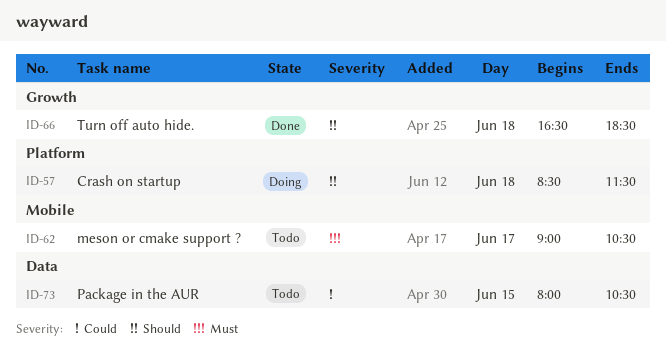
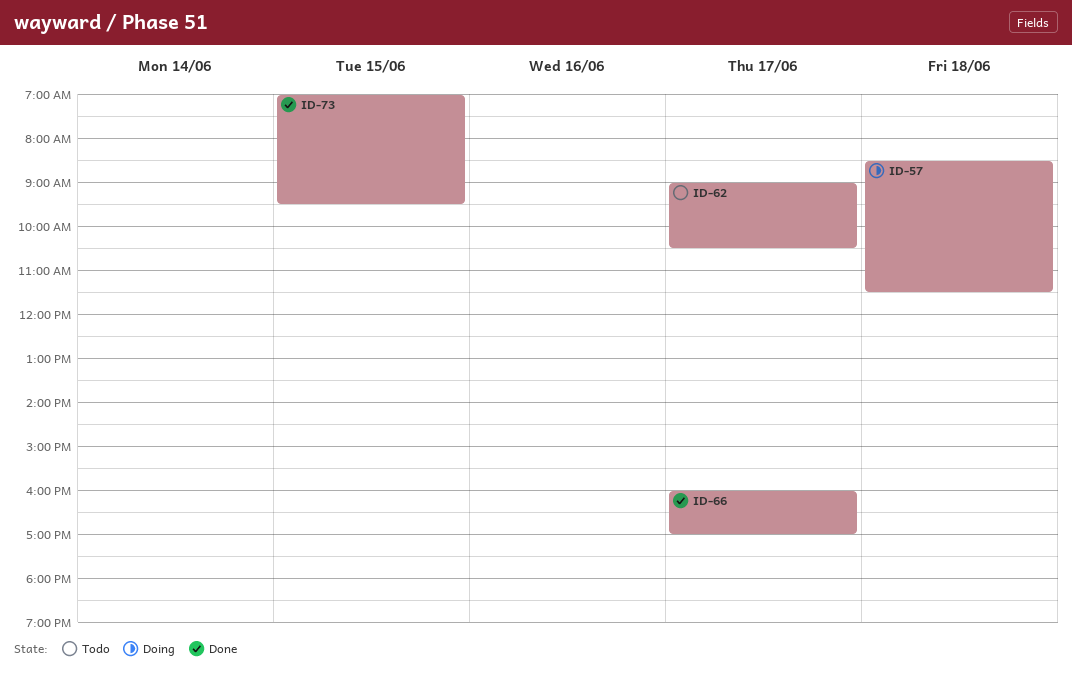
ID-66, day: Jun 18 -> Jun 17
ID-66, begins: 16:30 -> 16:00
ID-66, ends: 18:30 -> 17:00
ID-73, status: Todo -> Done
ID-73, begins: 08:00 -> 07:00
ID-73, ends: 10:30 -> 09:30

